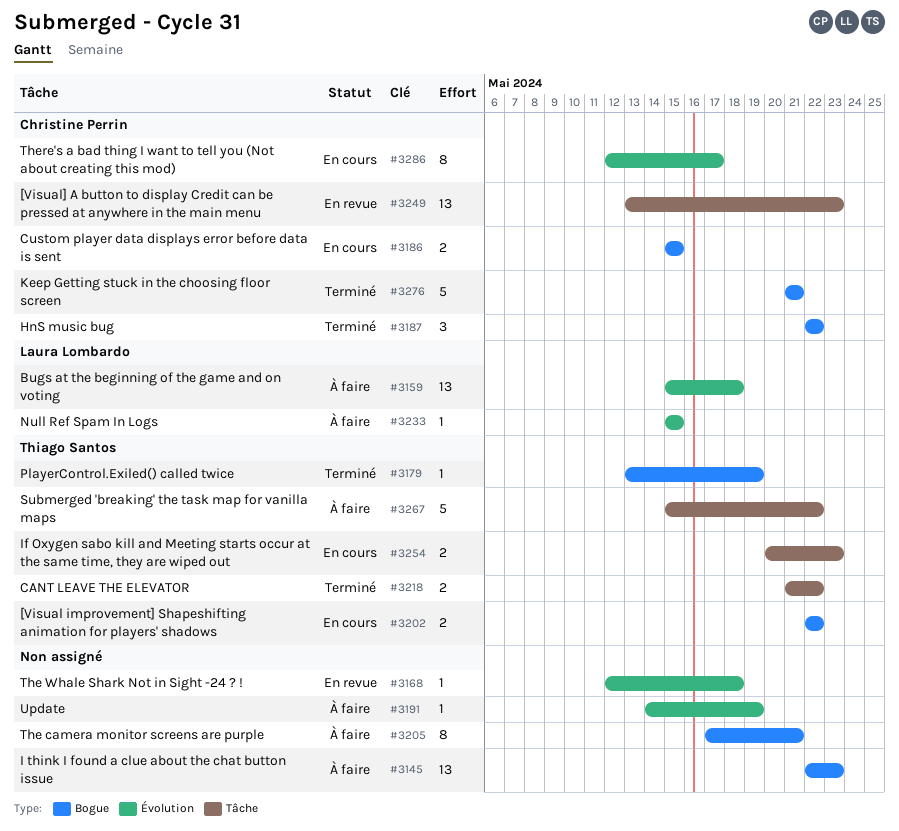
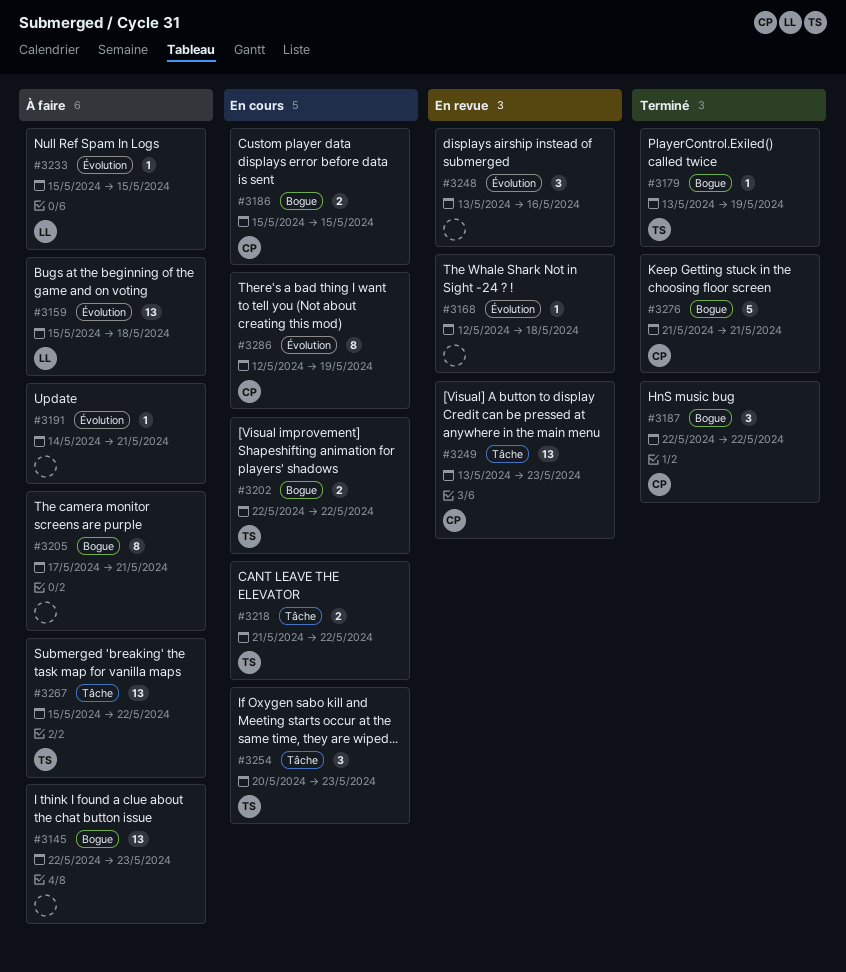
#3191, due: May 19 -> May 21
#3218, status: Terminé -> En cours
#3248: none -> present
#3254, estimate: 2 -> 3
#3267, estimate: 5 -> 13
#3286, due: May 17 -> May 19

